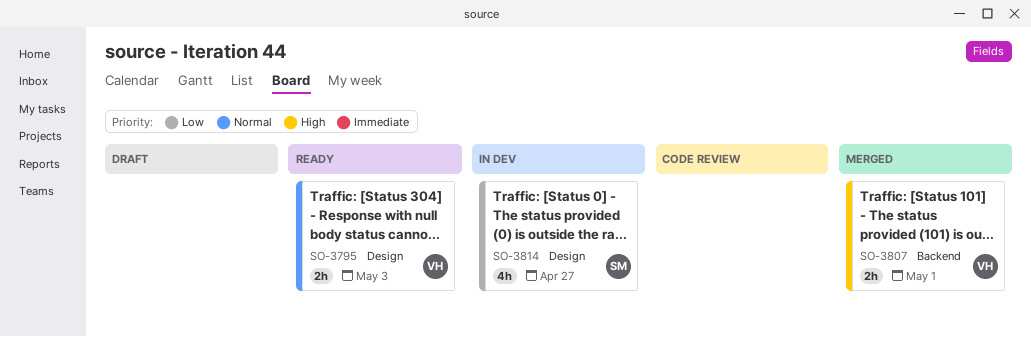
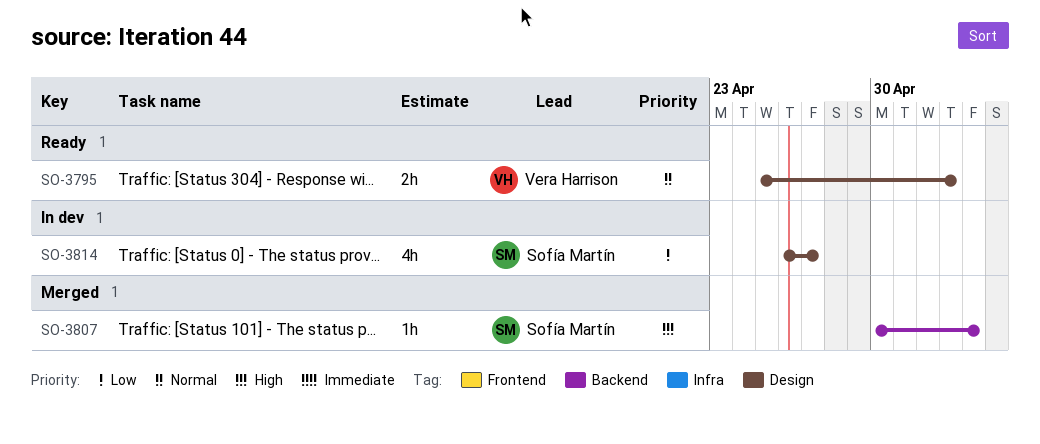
SO-3807, owner: Vera Harrison -> Sofía Martín
SO-3807, estimate: 2h -> 1h
SO-3807, due: May 1 -> May 4

